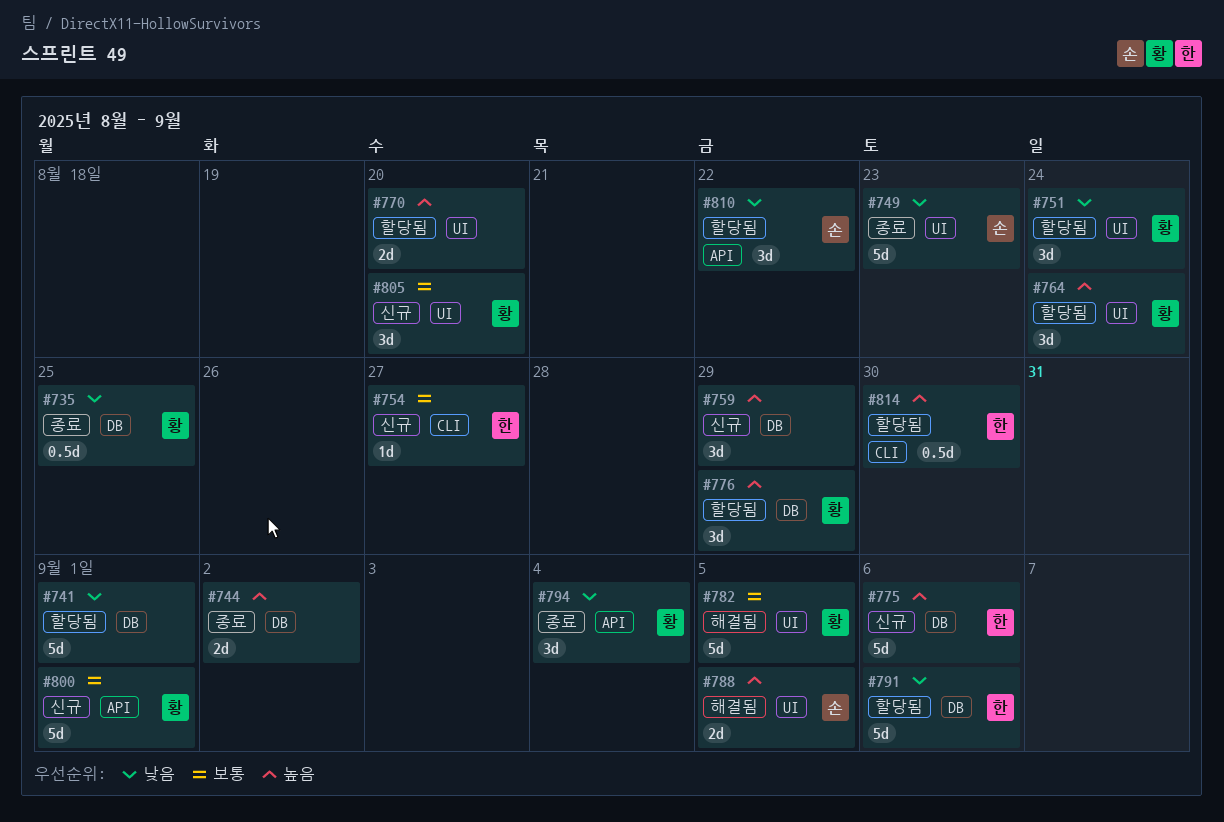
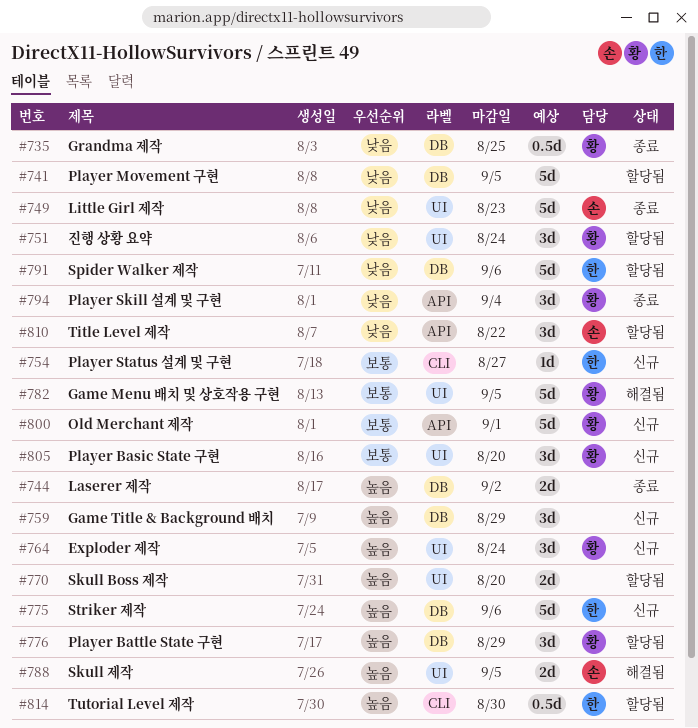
#741, due: Sep 1 -> Sep 5
#764, status: 할당됨 -> 신규

